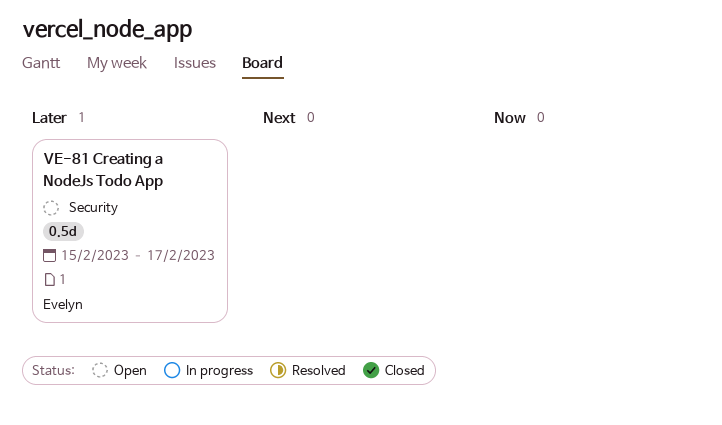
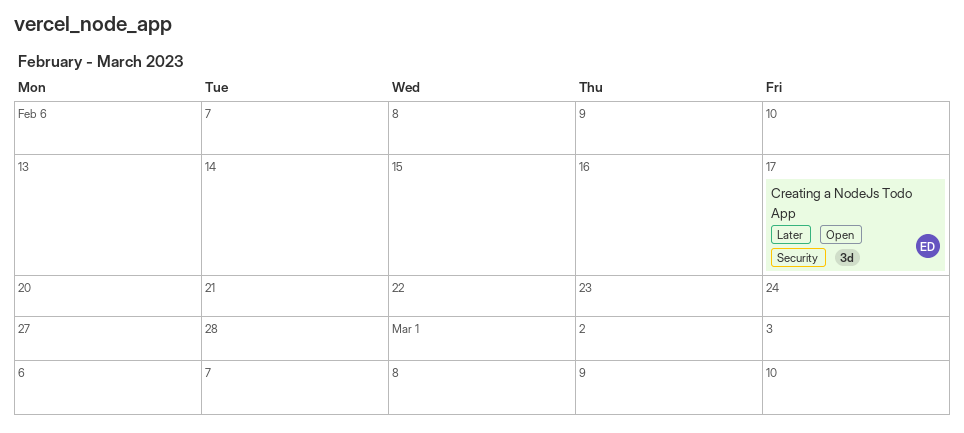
Creating a NodeJs Todo App, estimate: 0.5d -> 3d

